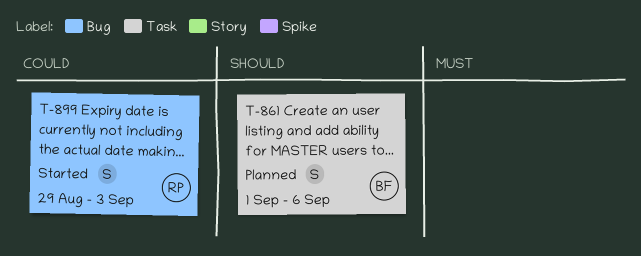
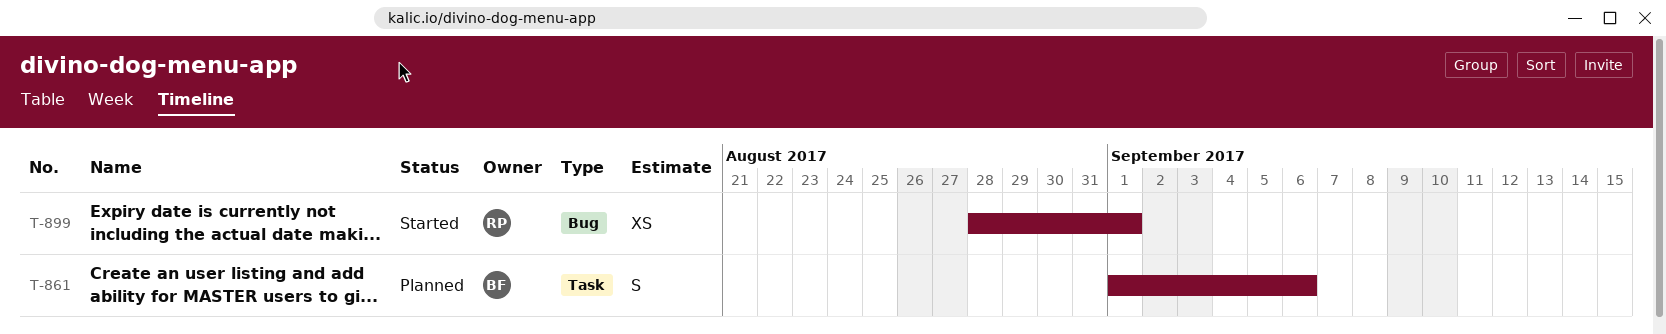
T-899, estimate: S -> XS
T-899, start: Aug 29 -> Aug 28
T-899, due: Sep 3 -> Sep 1

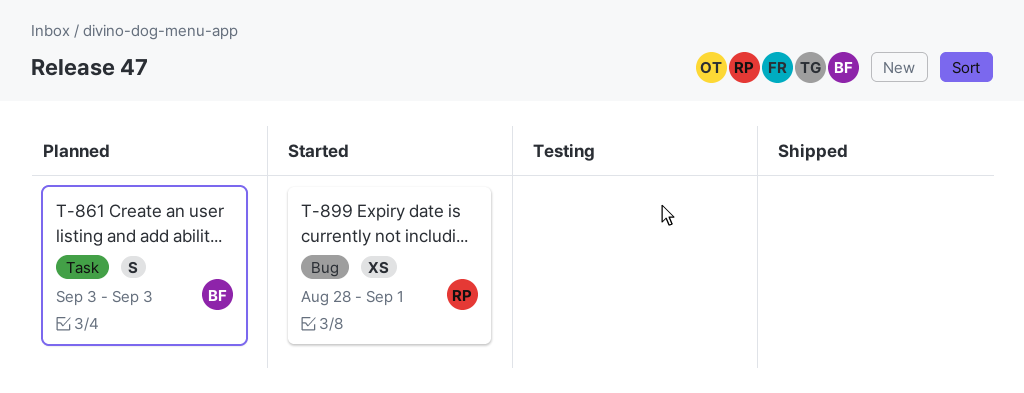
T-861, start: Sep 1 -> Sep 3
T-861, due: Sep 6 -> Sep 3

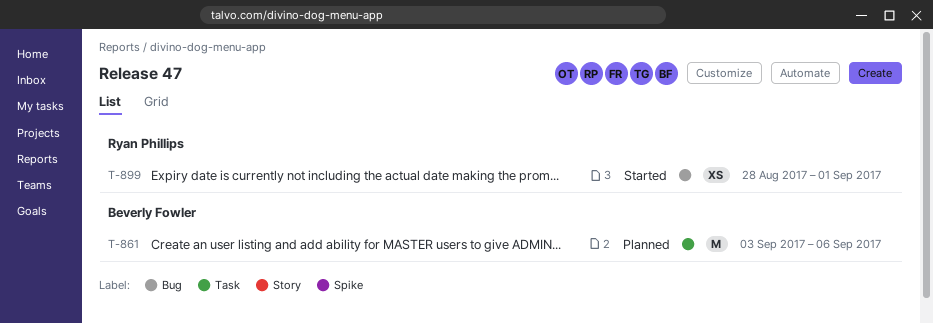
T-861, estimate: S -> M
T-861, due: Sep 3 -> Sep 6

